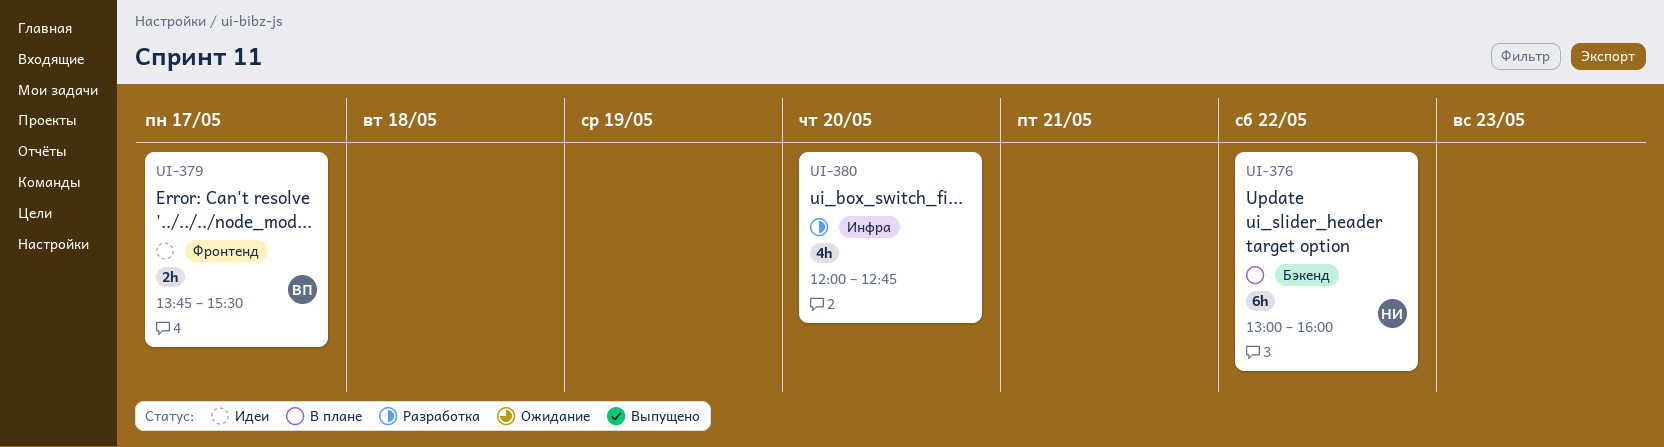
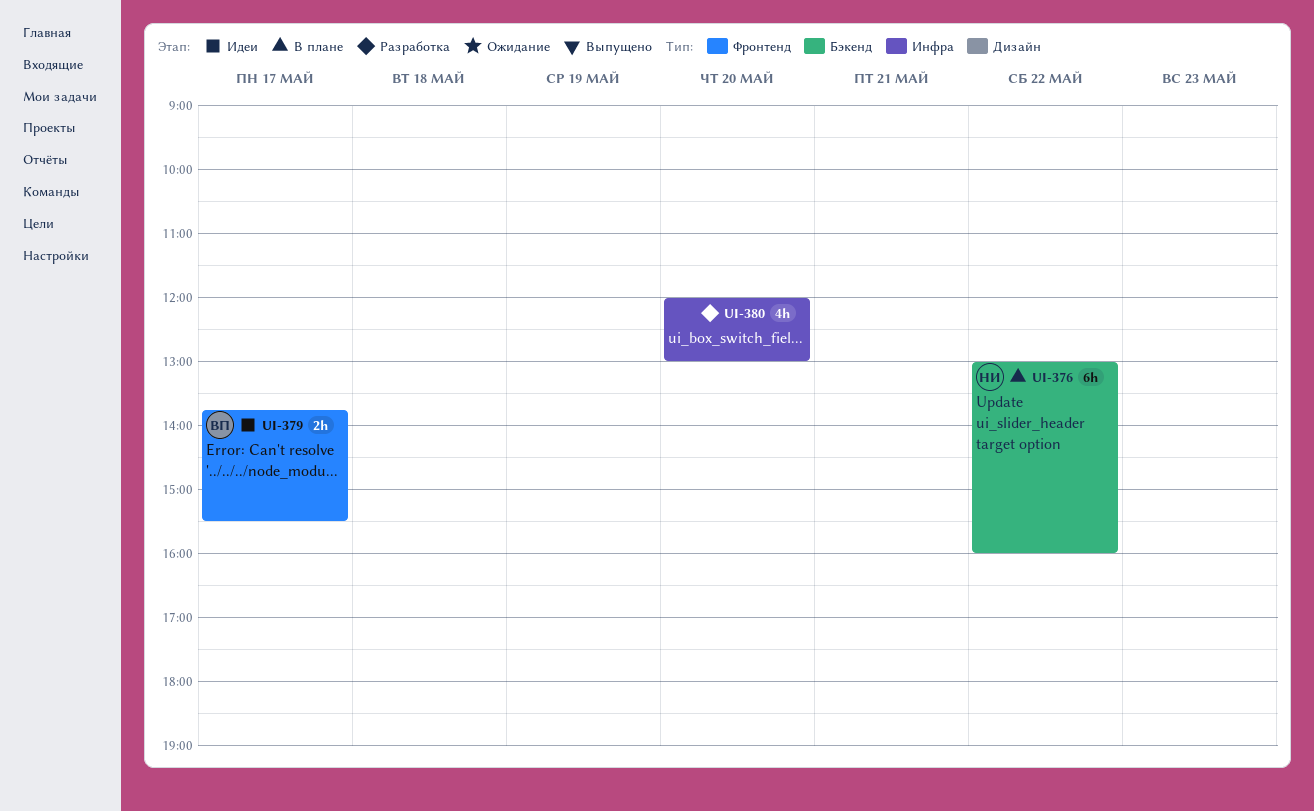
UI-380, ends: 12:45 -> 13:00

